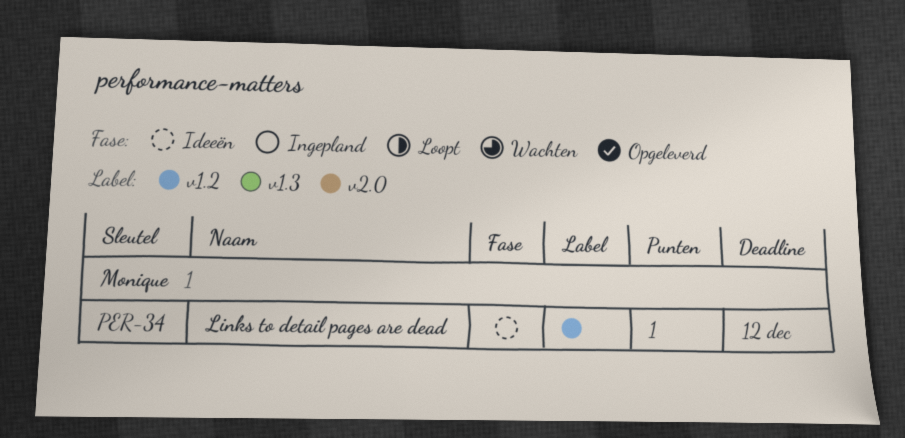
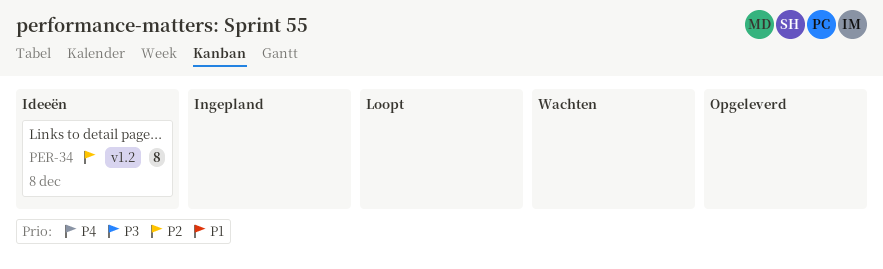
PER-34, estimate: 1 -> 8
PER-34, due: Dec 12 -> Dec 8

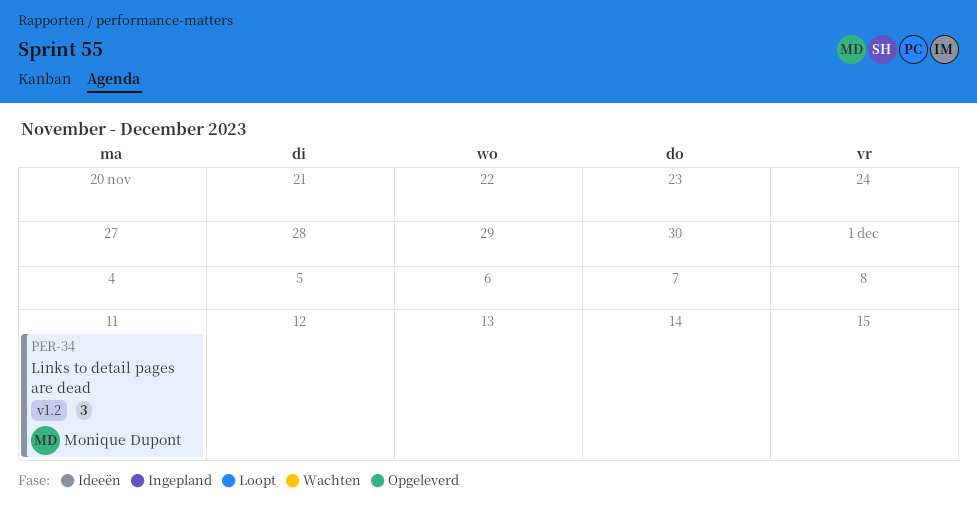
PER-34, estimate: 8 -> 3
PER-34, due: Dec 8 -> Dec 11

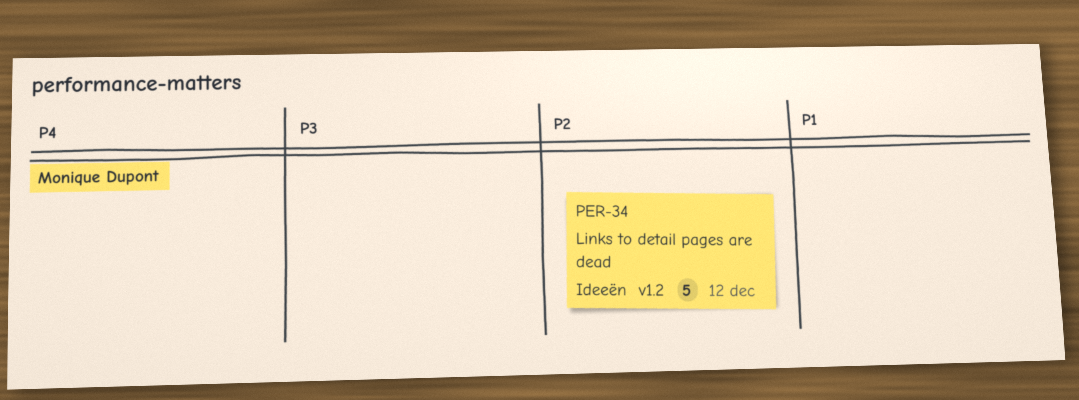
PER-34, estimate: 3 -> 5
PER-34, due: Dec 11 -> Dec 12

